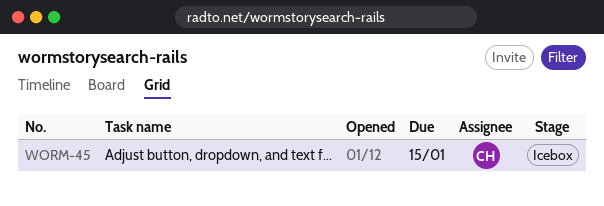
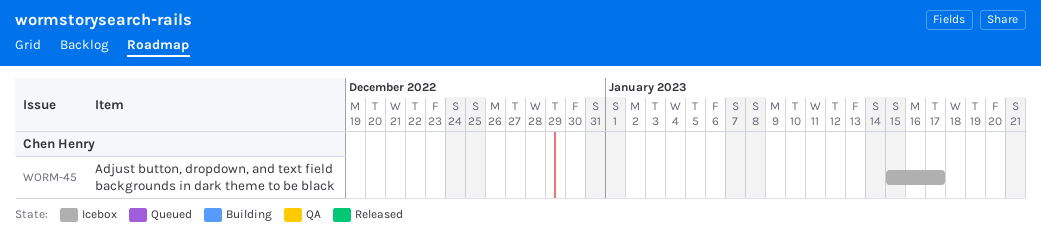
WORM-45, due: Jan 15 -> Jan 17

